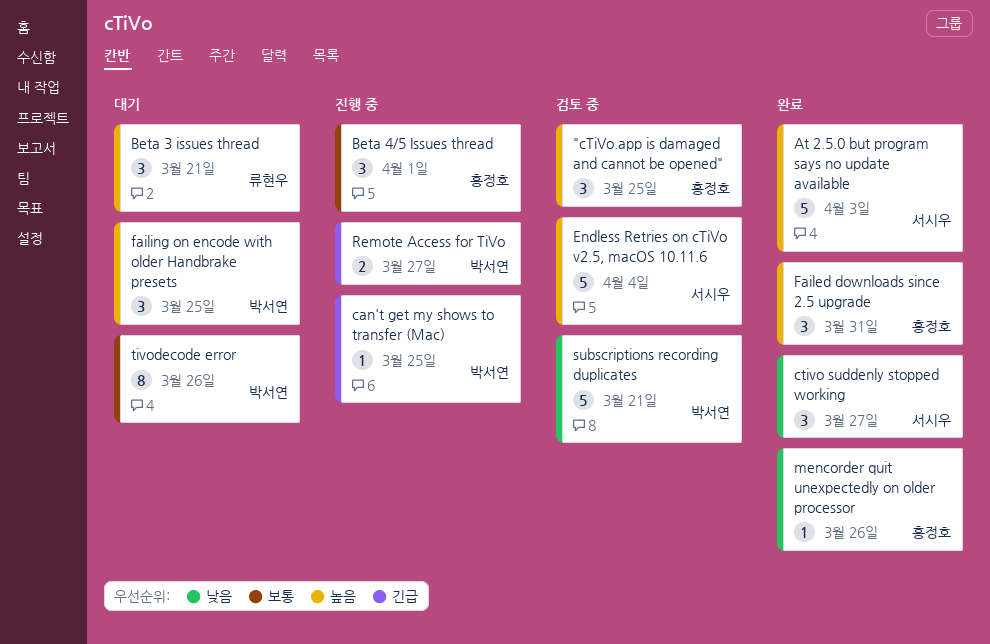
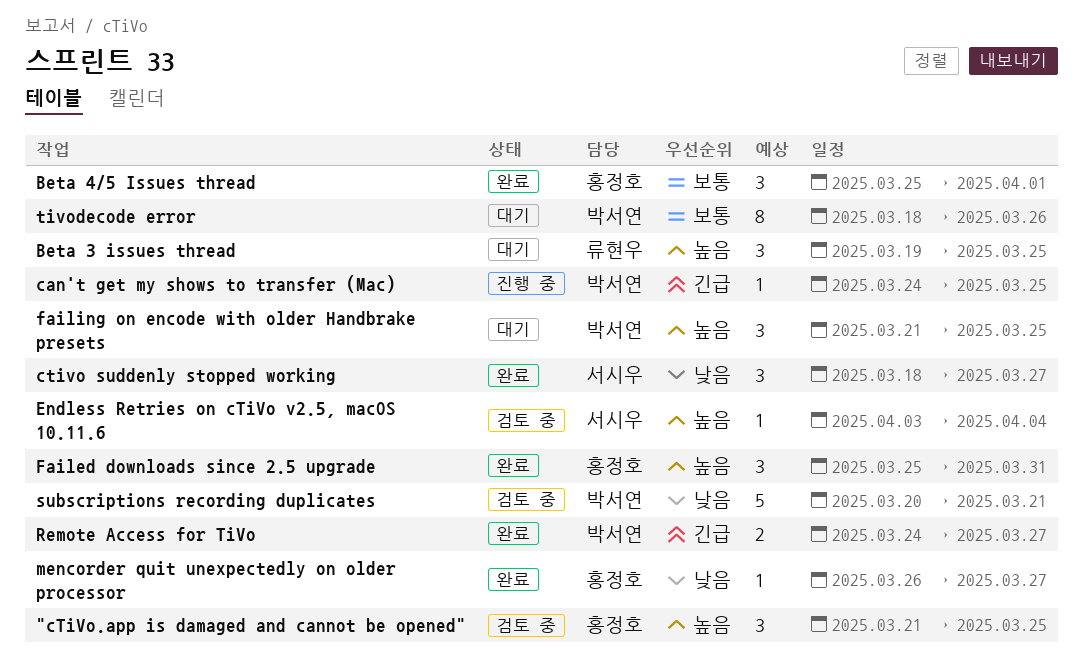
At 2.5.0 but program says no update available: present -> none
Beta 3 issues thread, due: Mar 21 -> Mar 25
Beta 4/5 Issues thread, status: 진행 중 -> 완료
Endless Retries on cTiVo v2.5, macOS 10.11.6, estimate: 5 -> 1
mencorder quit unexpectedly on older processor, due: Mar 26 -> Mar 27
Remote Access for TiVo, status: 진행 중 -> 완료

